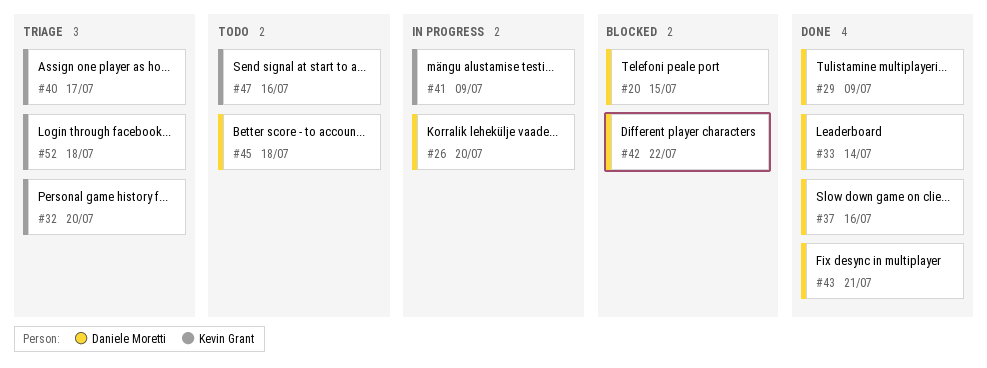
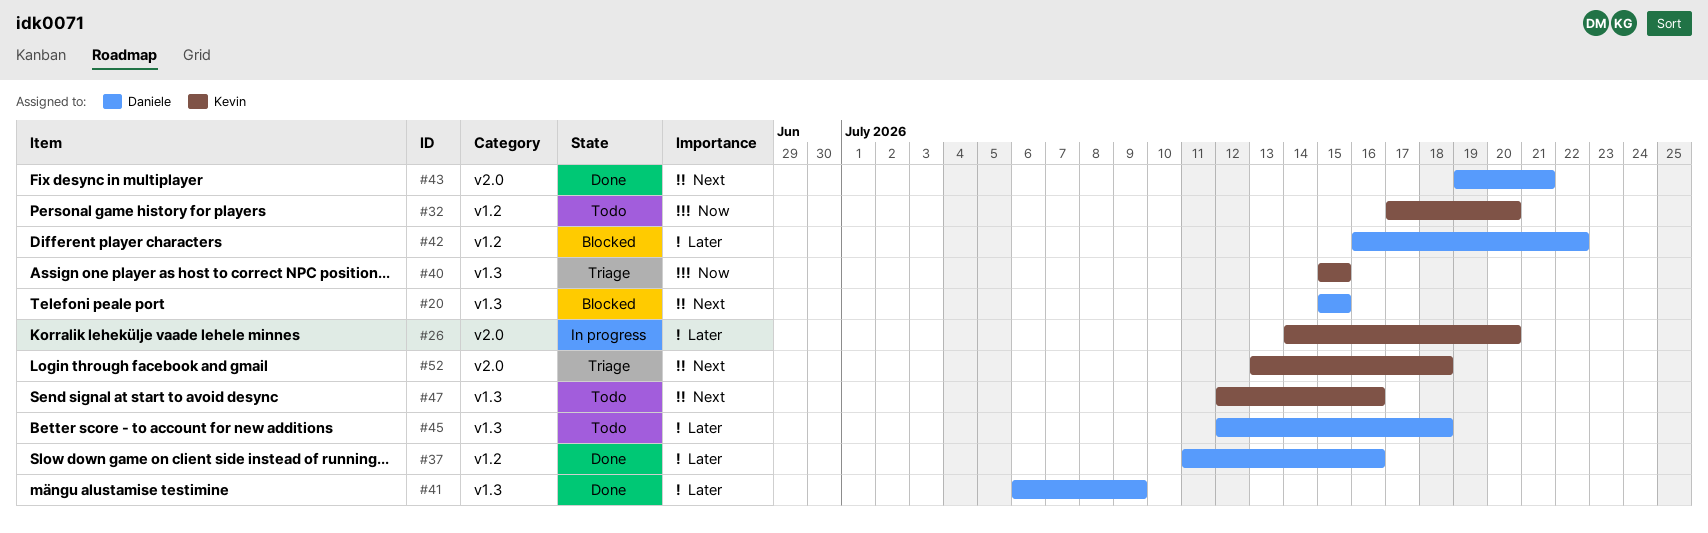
#26, owner: Daniele Moretti -> Kevin Grant
#29: present -> none
#32, status: Triage -> Todo
#33: present -> none
#40, due: Jul 17 -> Jul 15
#41, status: In progress -> Done
#41, owner: Kevin Grant -> Daniele Moretti

